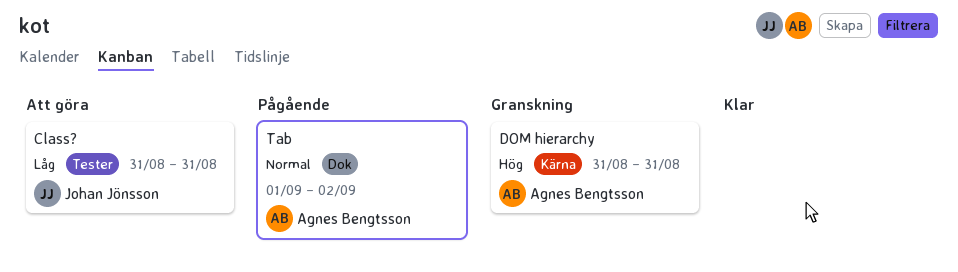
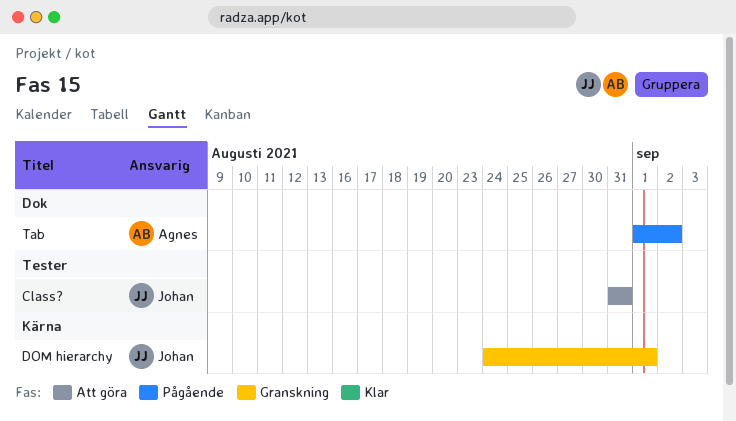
DOM hierarchy, owner: Agnes Bengtsson -> Johan Jönsson
DOM hierarchy, start: Aug 31 -> Aug 24
DOM hierarchy, due: Aug 31 -> Sep 1

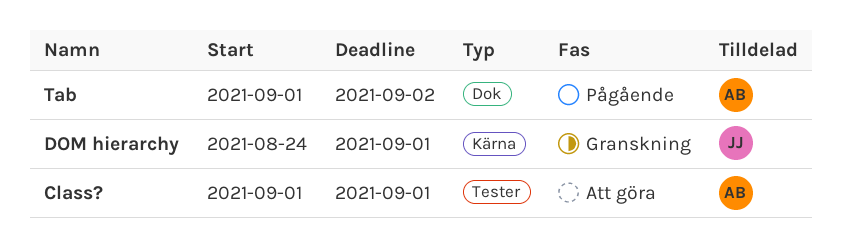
Class?, owner: Johan -> Agnes
Class?, start: Aug 31 -> Sep 1
Class?, due: Aug 31 -> Sep 1

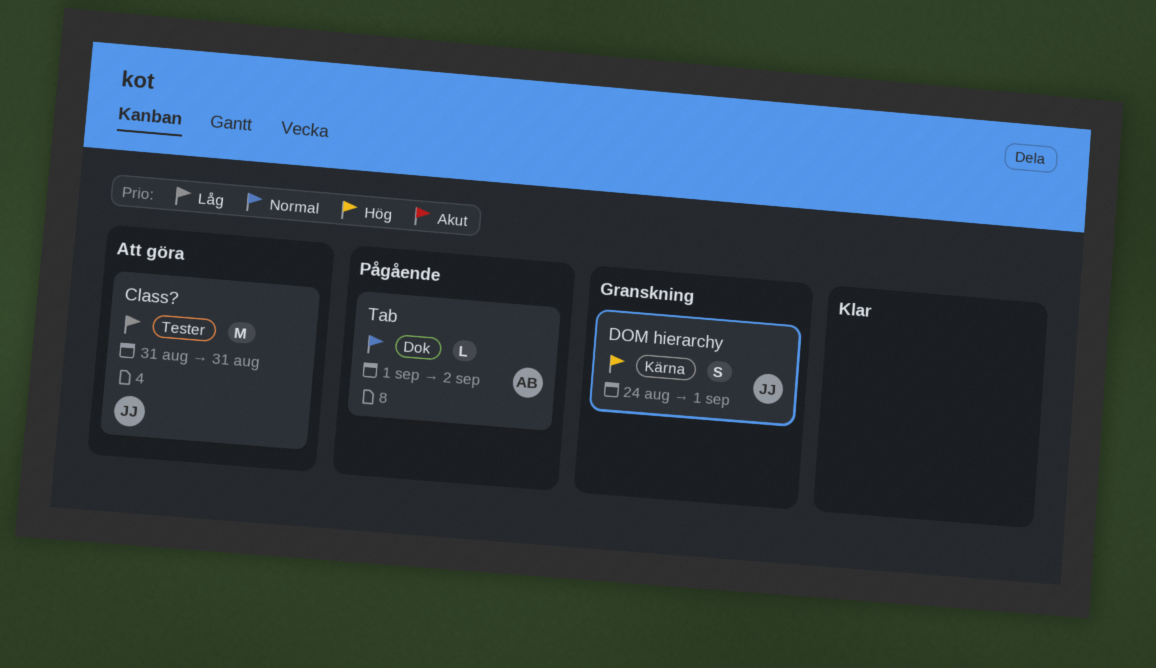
Class?, owner: AB -> JJ
Class?, start: Sep 1 -> Aug 31
Class?, due: Sep 1 -> Aug 31

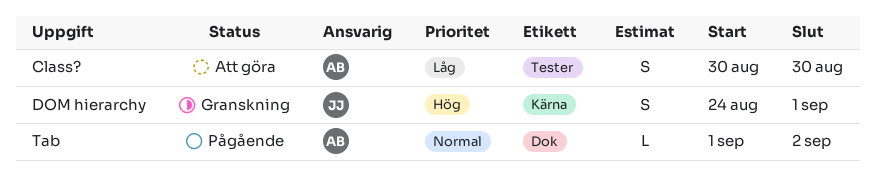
Class?, owner: JJ -> AB
Class?, estimate: M -> S
Class?, start: Aug 31 -> Aug 30
Class?, due: Aug 31 -> Aug 30

